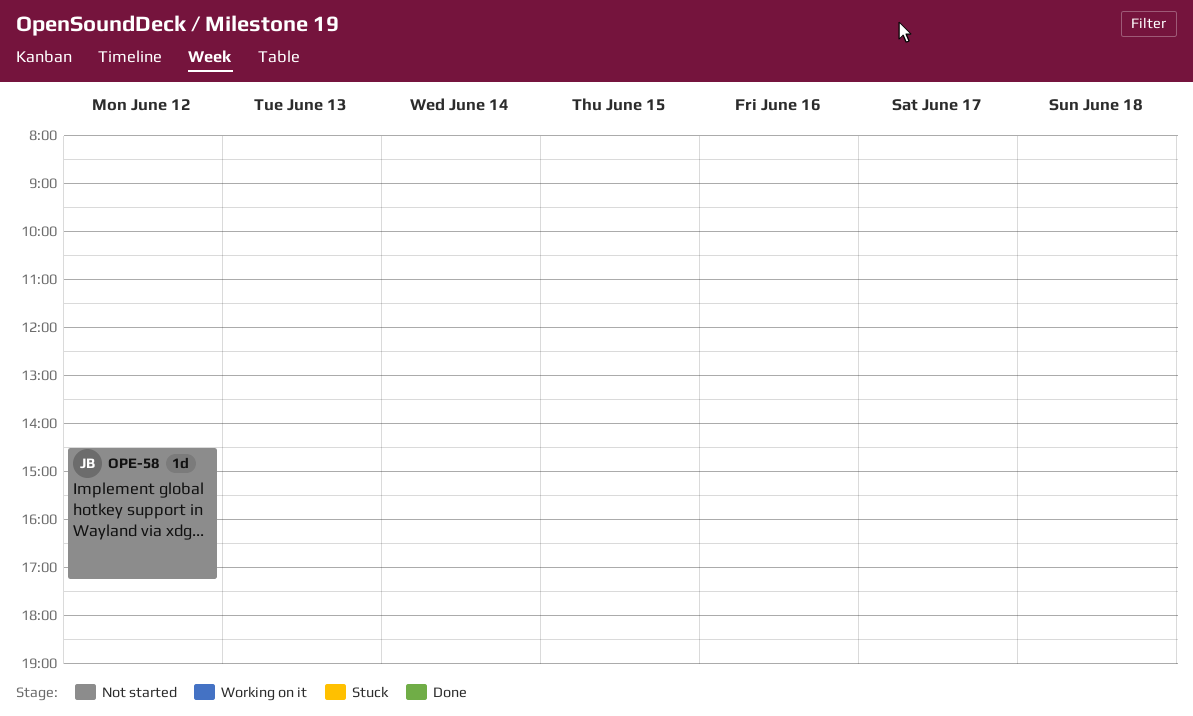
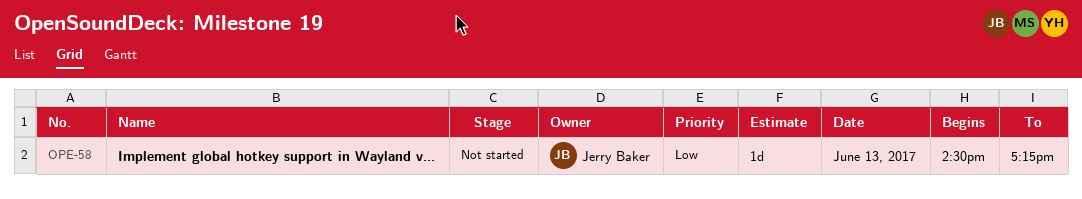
OPE-58, day: Jun 12 -> Jun 13

